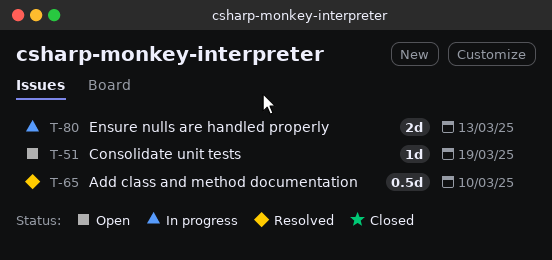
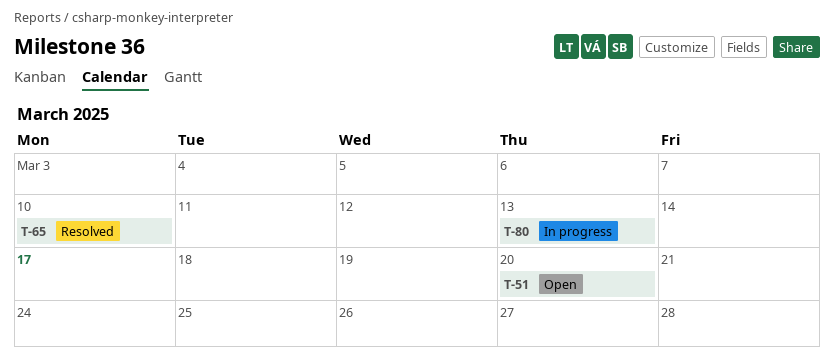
T-51, due: Mar 19 -> Mar 20

